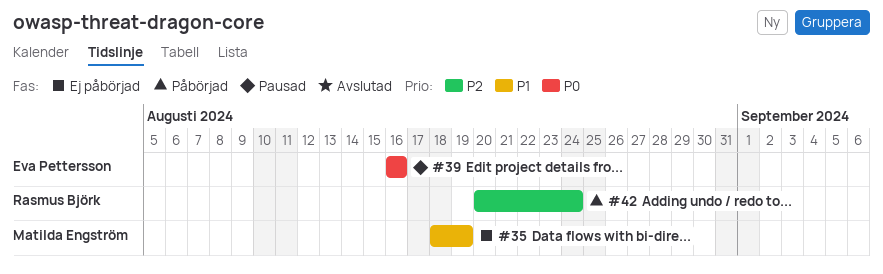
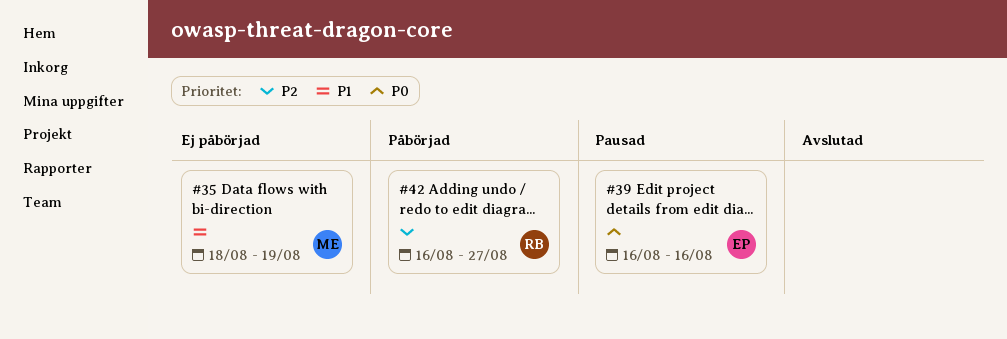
#42, start: Aug 20 -> Aug 16
#42, due: Aug 24 -> Aug 27

